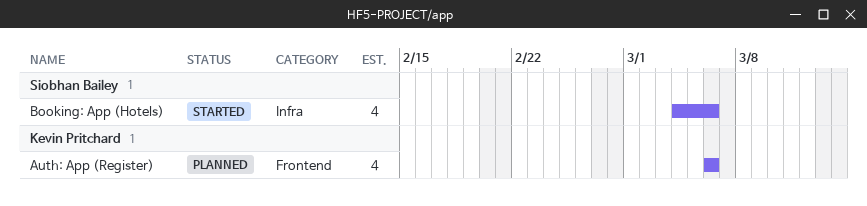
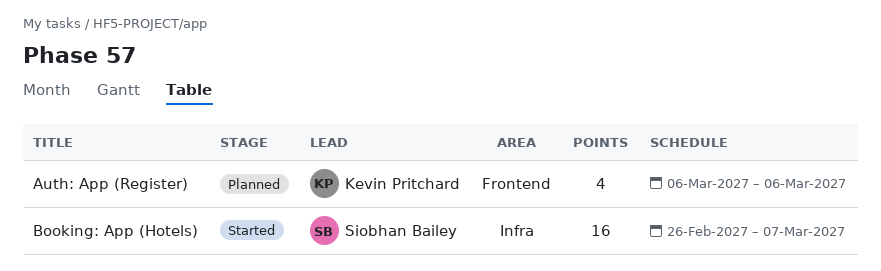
Booking: App (Hotels), estimate: 4 -> 16
Booking: App (Hotels), start: Mar 4 -> Feb 26
Booking: App (Hotels), due: Mar 6 -> Mar 7

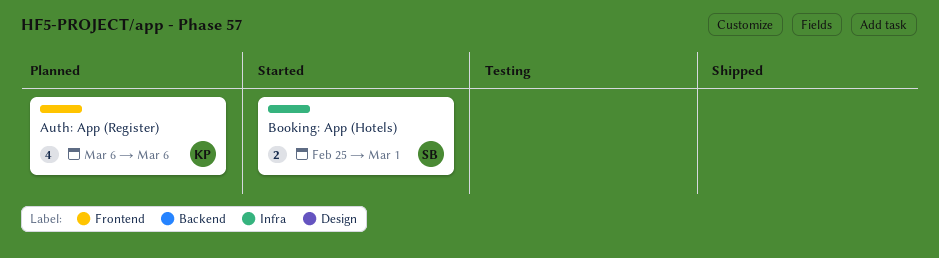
Booking: App (Hotels), estimate: 16 -> 2
Booking: App (Hotels), start: Feb 26 -> Feb 25
Booking: App (Hotels), due: Mar 7 -> Mar 1

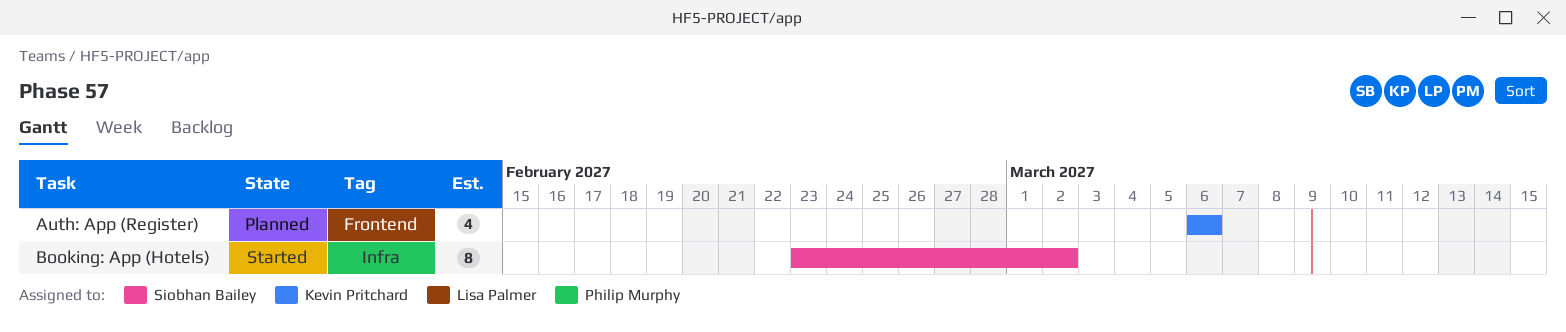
Booking: App (Hotels), estimate: 2 -> 8
Booking: App (Hotels), start: Feb 25 -> Feb 23
Booking: App (Hotels), due: Mar 1 -> Mar 2

